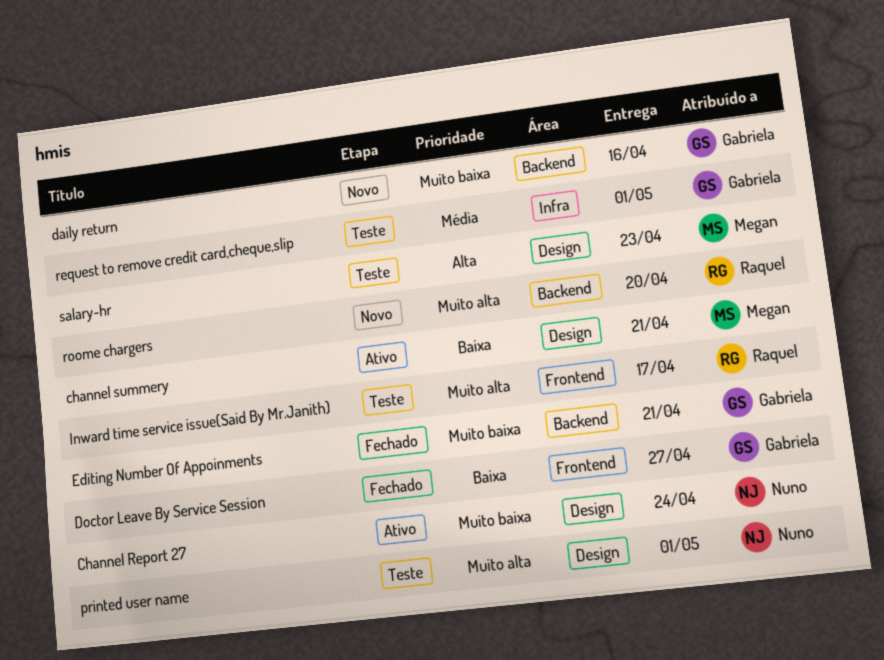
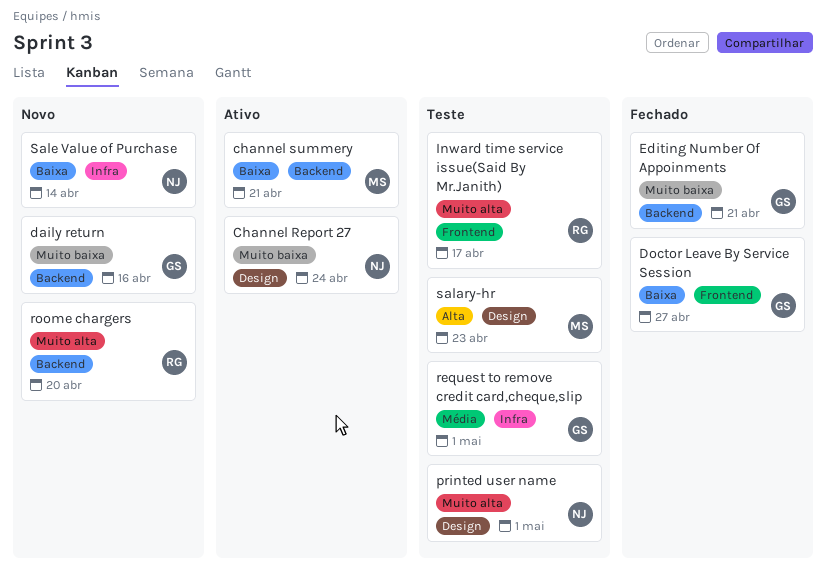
channel summery, label: Design -> Backend
Sale Value of Purchase: none -> present

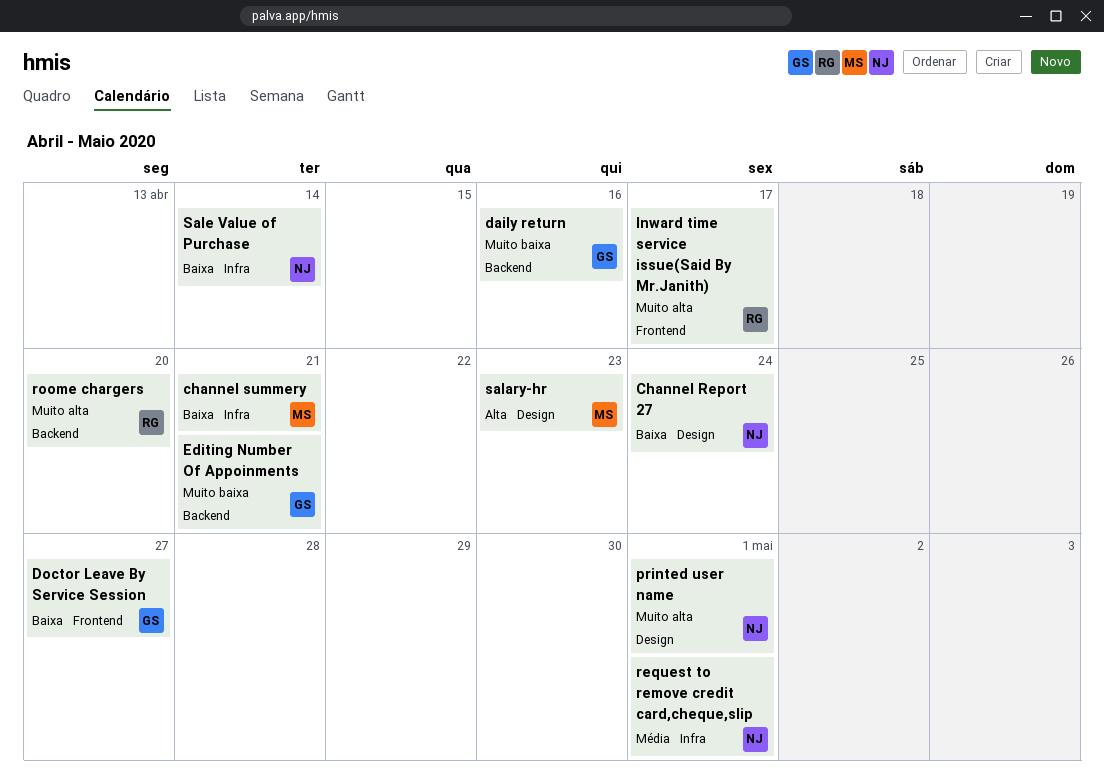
Channel Report 27, priority: Muito baixa -> Baixa
channel summery, label: Backend -> Infra
request to remove credit card,cheque,slip, owner: GS -> NJ

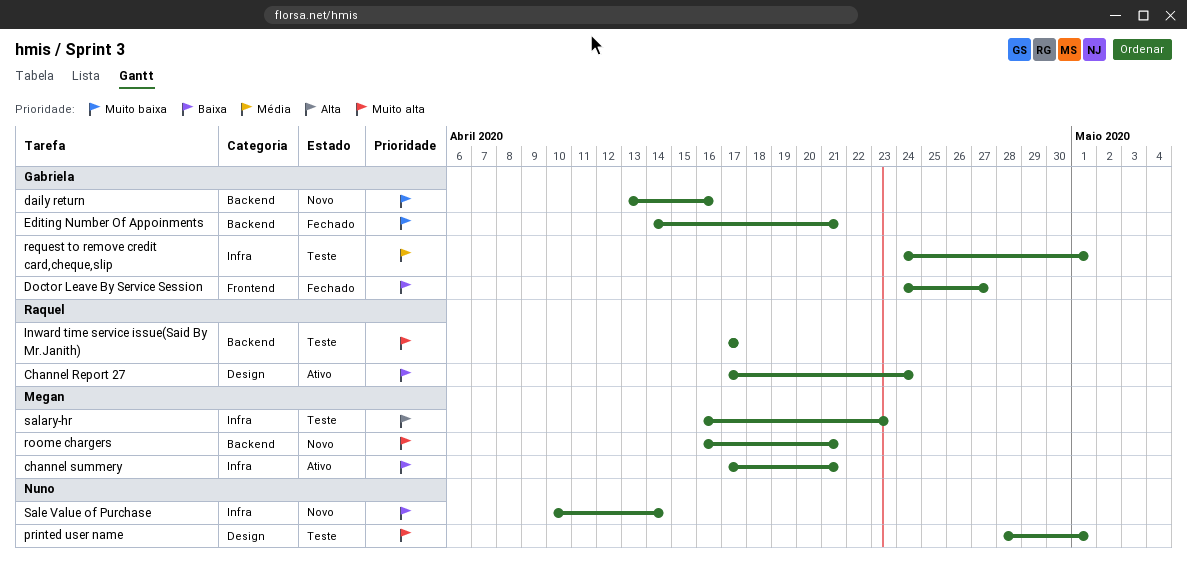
Channel Report 27, owner: Nuno -> Raquel
Inward time service issue(Said By Mr.Janith), label: Frontend -> Backend
request to remove credit card,cheque,slip, owner: Nuno -> Gabriela
roome chargers, owner: Raquel -> Megan
roome chargers, due: Apr 20 -> Apr 21
salary-hr, label: Design -> Infra

